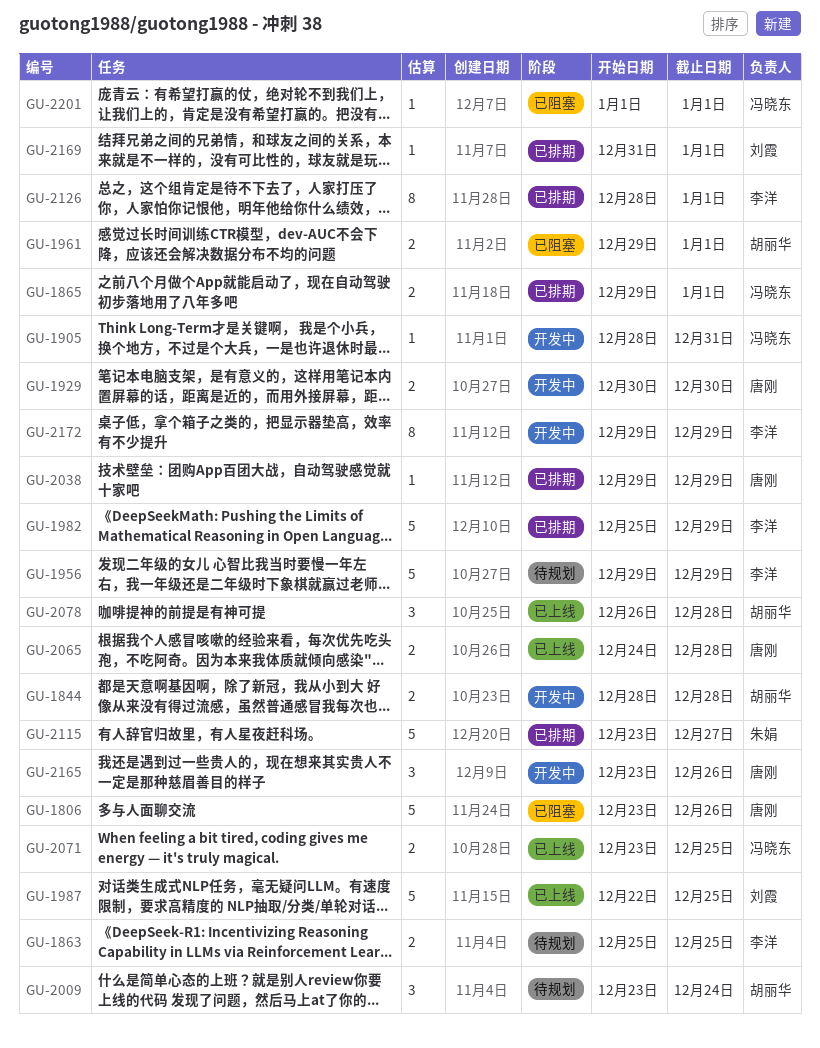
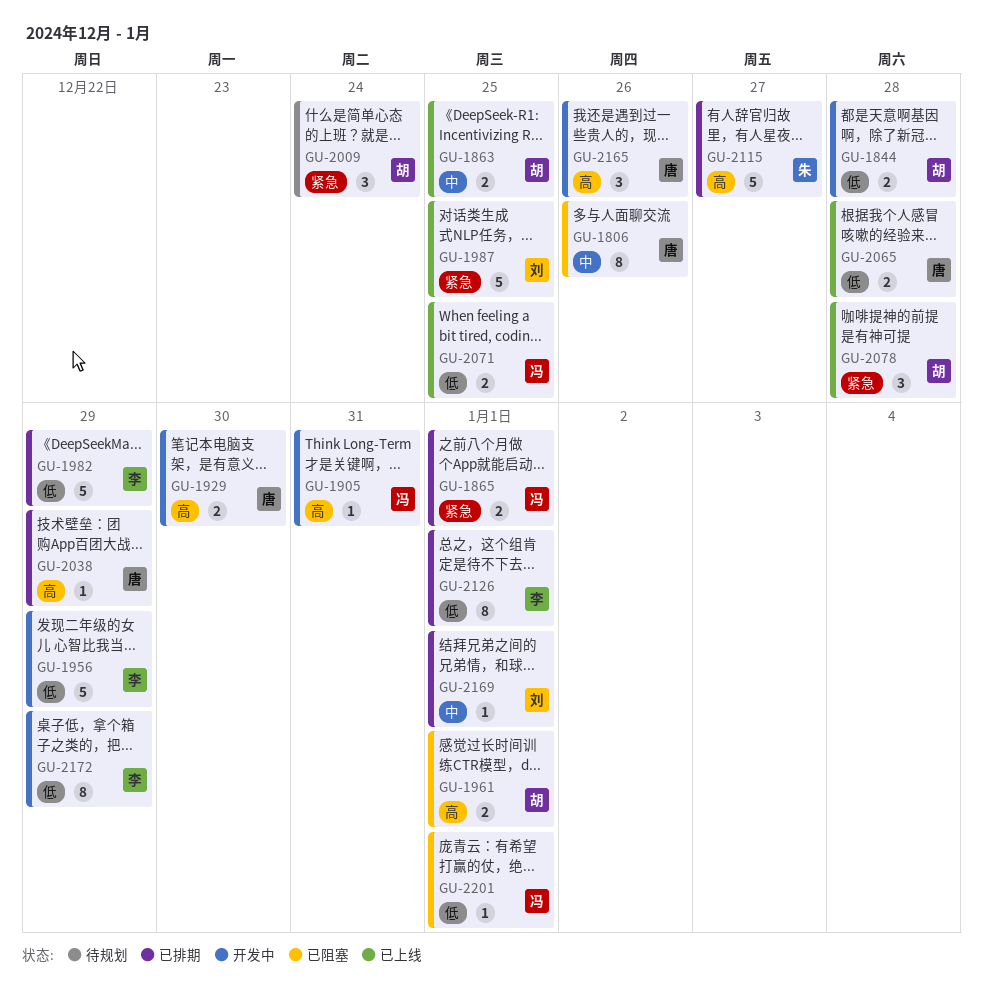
GU-1806, estimate: 5 -> 8
GU-1863, status: 待规划 -> 已上线
GU-1863, owner: 李洋 -> 胡丽华
GU-1956, status: 待规划 -> 开发中

